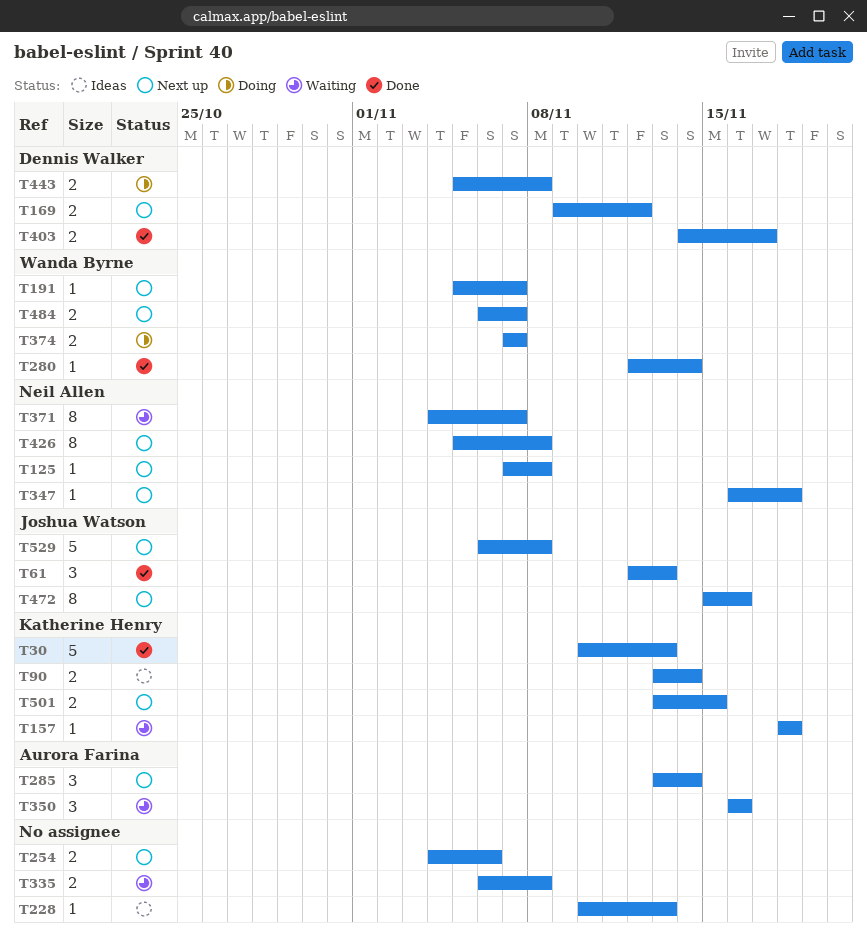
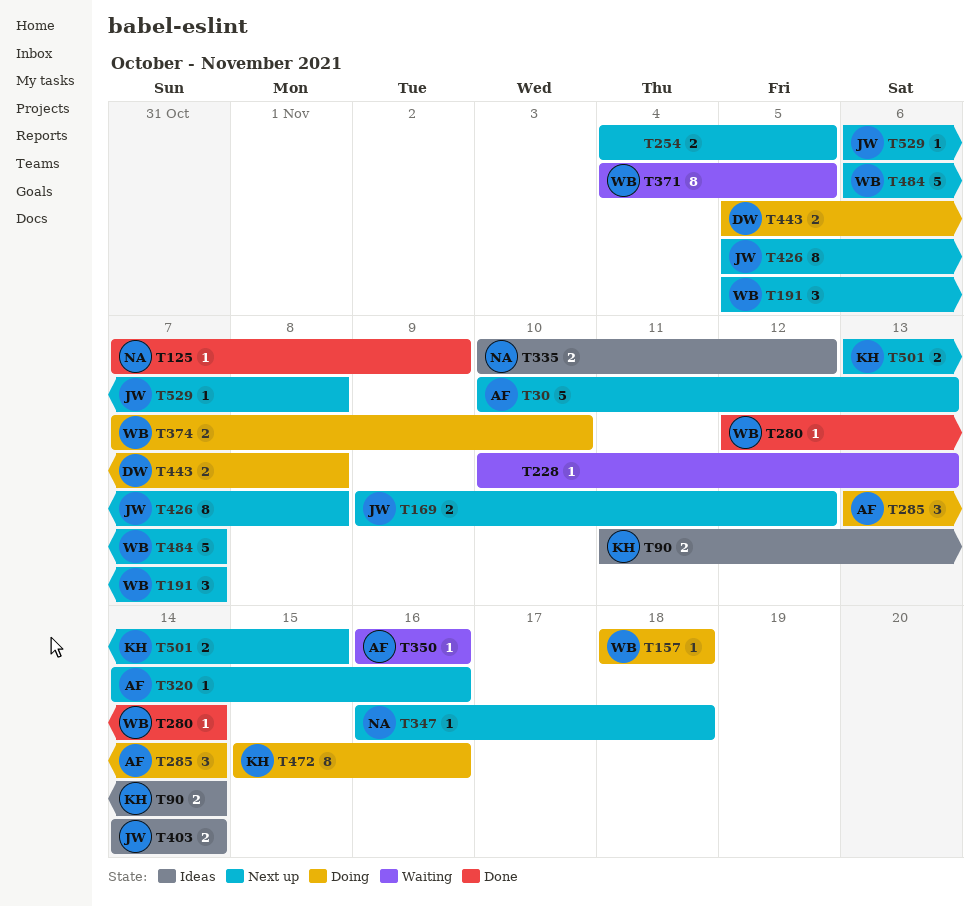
T30, status: Done -> Next up
T30, owner: Katherine Henry -> Aurora Farina
T61: present -> none
T90, start: Nov 13 -> Nov 11
T125, status: Next up -> Done
T125, due: Nov 8 -> Nov 9
T157, status: Waiting -> Doing
T157, owner: Katherine Henry -> Wanda Byrne
T169, owner: Dennis Walker -> Joshua Watson
T191, estimate: 1 -> 3
T228, status: Ideas -> Waiting
T254, due: Nov 6 -> Nov 5
T285, status: Next up -> Doing
T320: none -> present
T335, status: Waiting -> Ideas
T335, owner: none -> Neil Allen
T335, start: Nov 6 -> Nov 10
T335, due: Nov 8 -> Nov 12
T350, estimate: 3 -> 1
T371, owner: Neil Allen -> Wanda Byrne
T371, due: Nov 7 -> Nov 5
T374, due: Nov 7 -> Nov 10
T403, status: Done -> Ideas
T403, owner: Dennis Walker -> Joshua Watson
T403, due: Nov 17 -> Nov 14
T426, owner: Neil Allen -> Joshua Watson
T472, status: Next up -> Doing
T472, owner: Joshua Watson -> Katherine Henry
T484, estimate: 2 -> 5
T529, estimate: 5 -> 1

